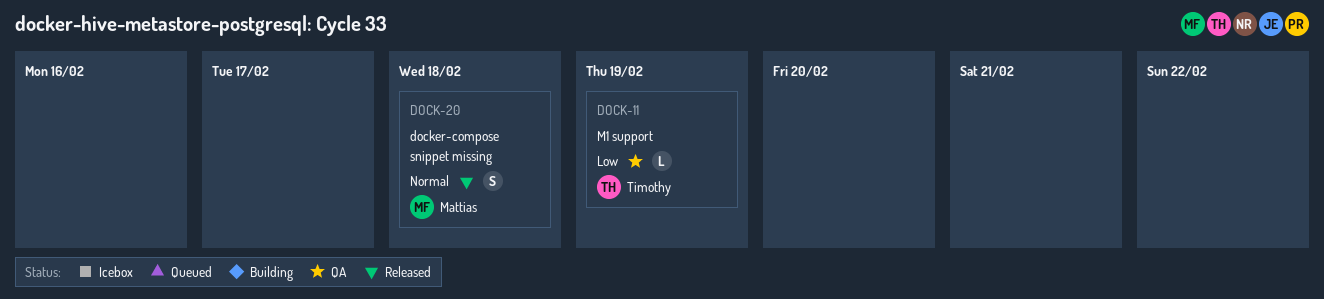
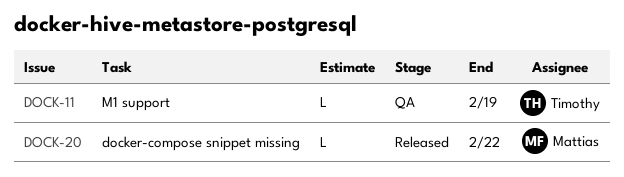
DOCK-20, estimate: S -> L
DOCK-20, due: Feb 18 -> Feb 22

